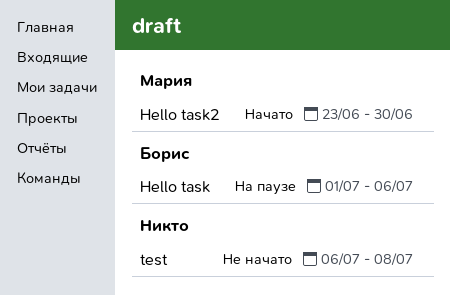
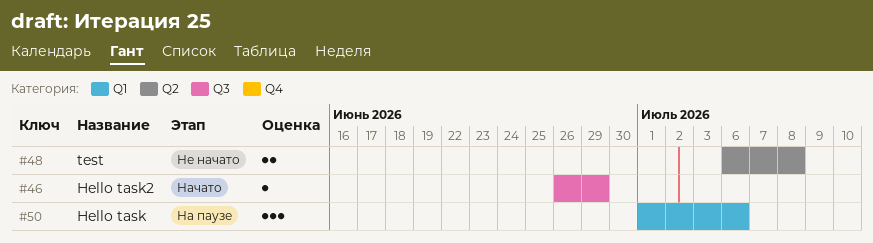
Hello task2, start: Jun 23 -> Jun 26
Hello task2, due: Jun 30 -> Jun 29

